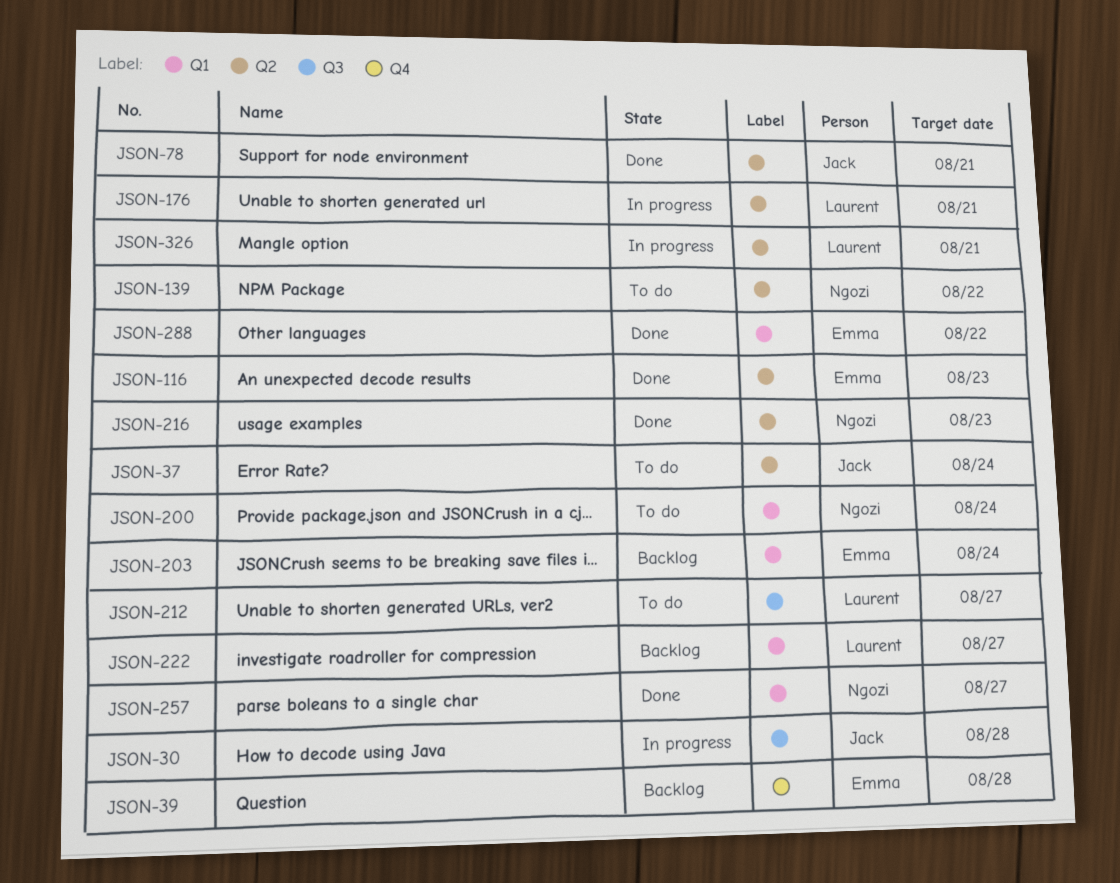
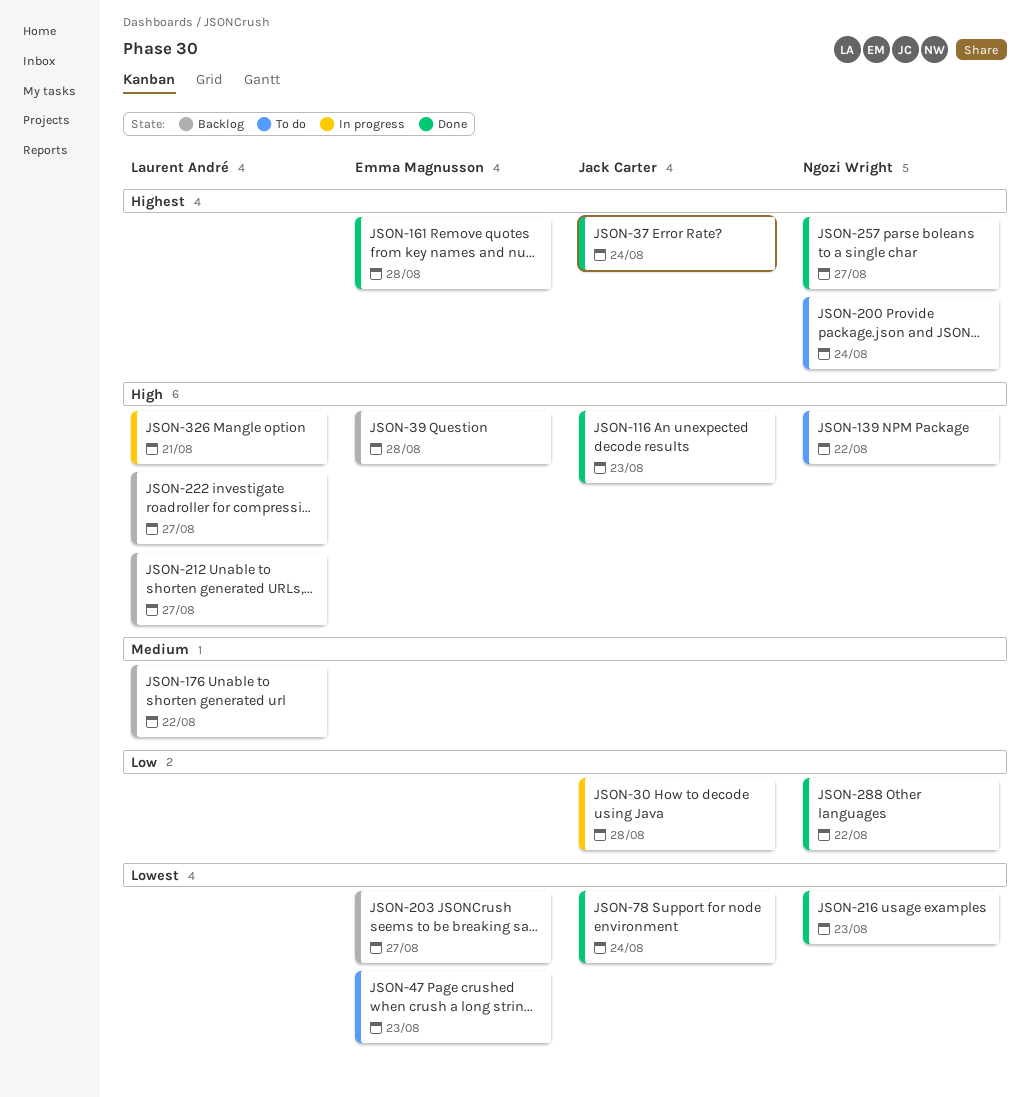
JSON-37, status: To do -> Done
JSON-47: none -> present
JSON-78, due: Aug 21 -> Aug 24
JSON-116, owner: Emma Magnusson -> Jack Carter
JSON-161: none -> present
JSON-176, status: In progress -> Backlog
JSON-176, due: Aug 21 -> Aug 22
JSON-203, due: Aug 24 -> Aug 27
JSON-212, status: To do -> Backlog
JSON-288, owner: Emma Magnusson -> Ngozi Wright

